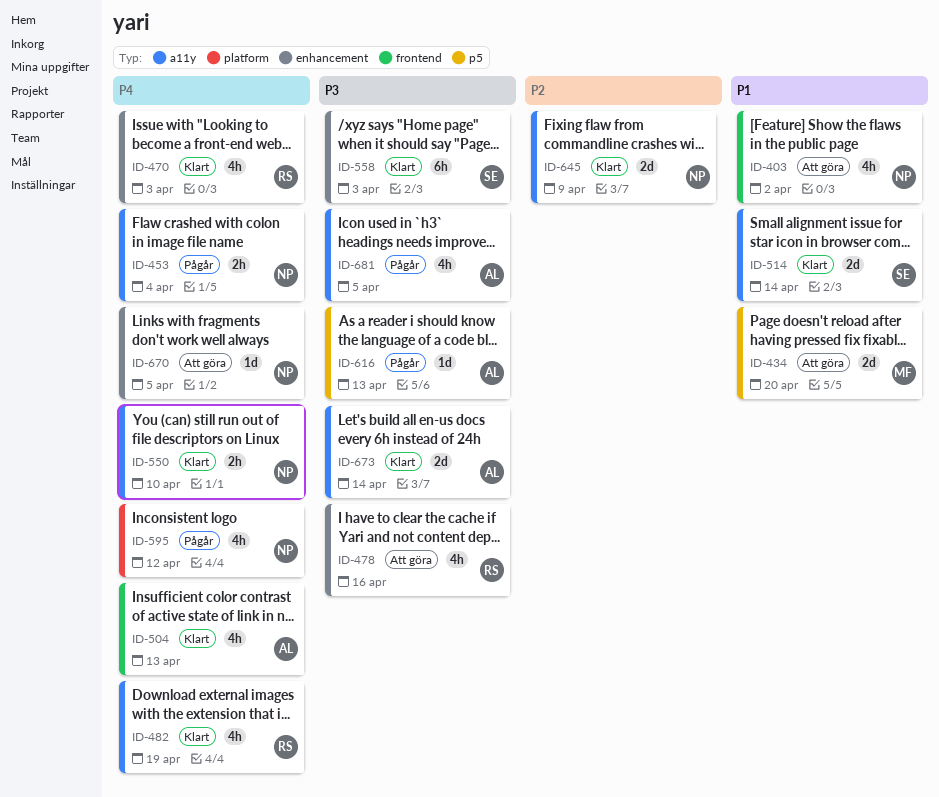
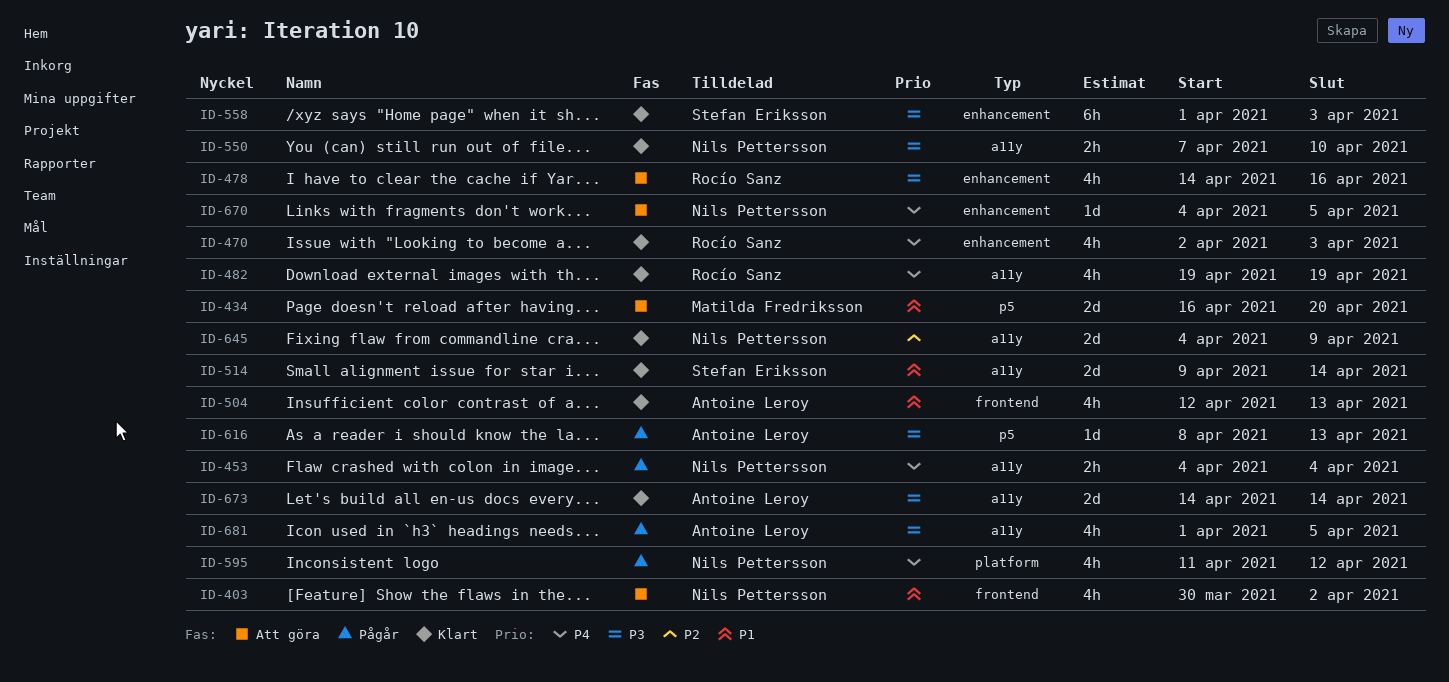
ID-504, priority: P4 -> P1
ID-550, priority: P4 -> P3

